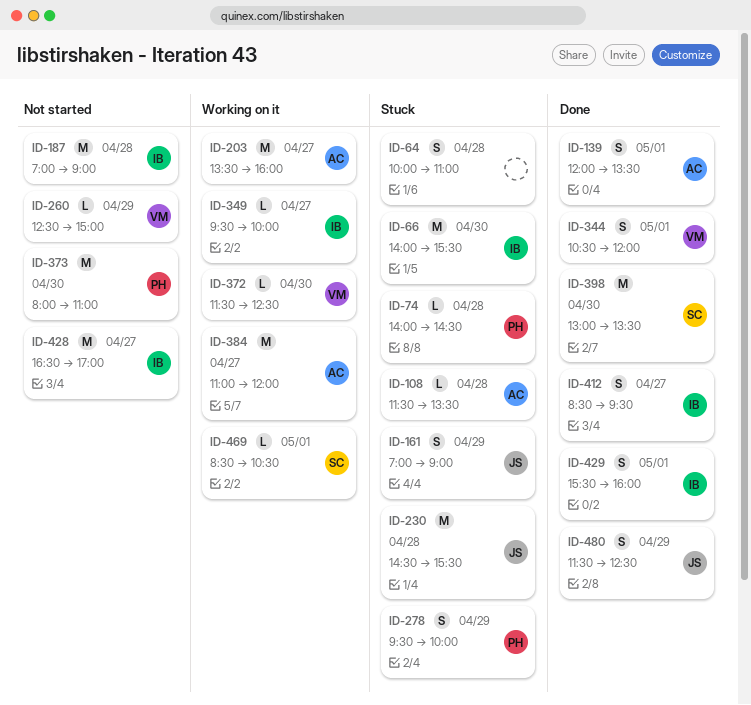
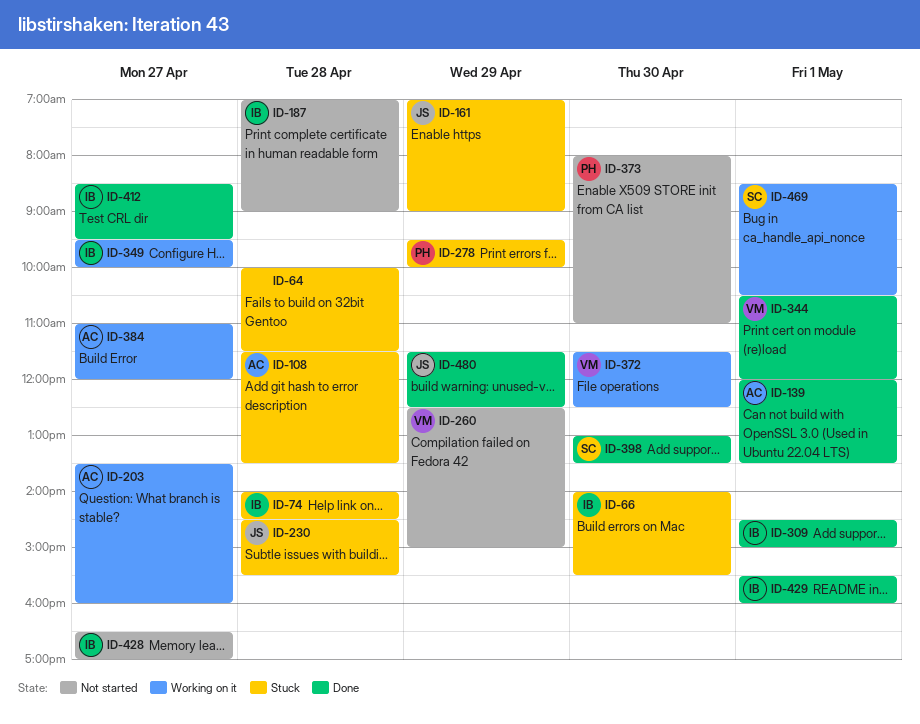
ID-64, ends: 11:00 -> 11:30
ID-74, owner: PH -> IB
ID-309: none -> present

